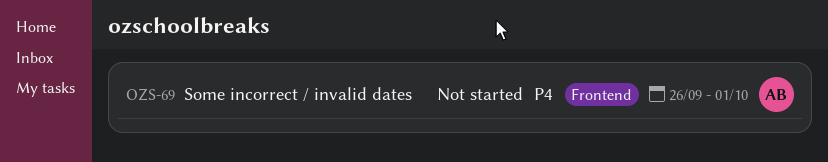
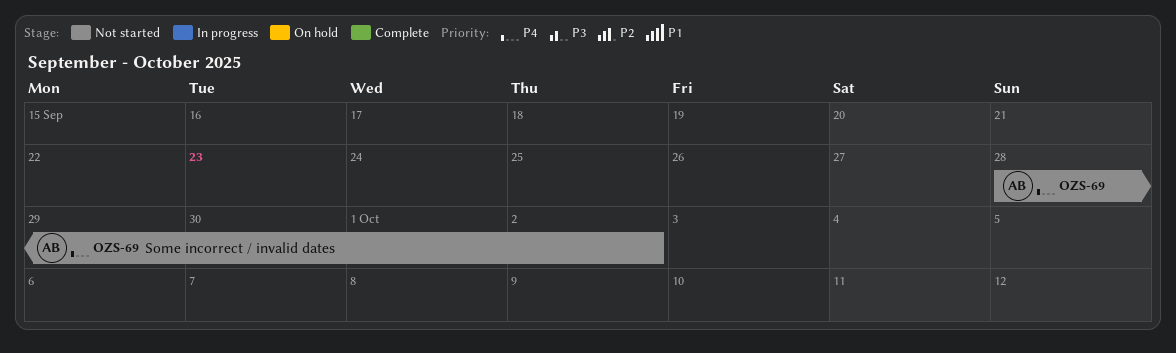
OZS-69, start: Sep 26 -> Sep 28
OZS-69, due: Oct 1 -> Oct 2

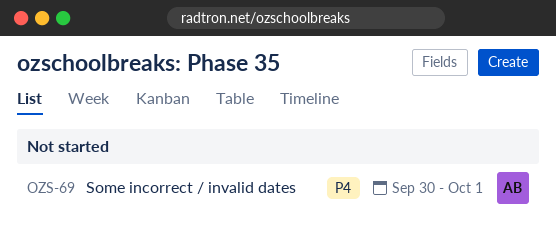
OZS-69, start: Sep 28 -> Sep 30
OZS-69, due: Oct 2 -> Oct 1

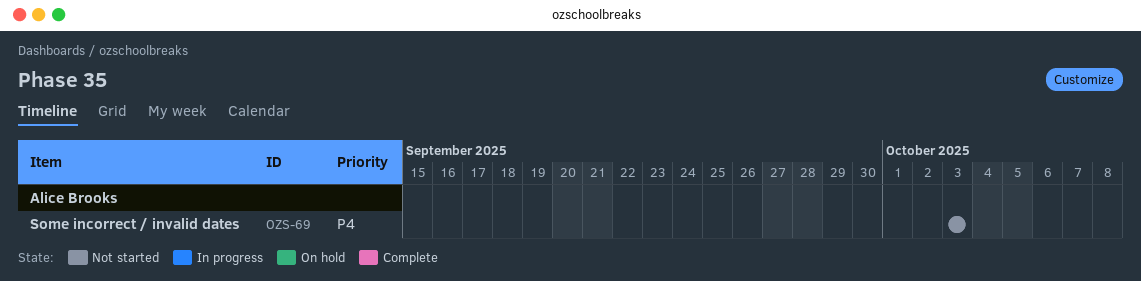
OZS-69, start: Sep 30 -> Oct 3
OZS-69, due: Oct 1 -> Oct 3

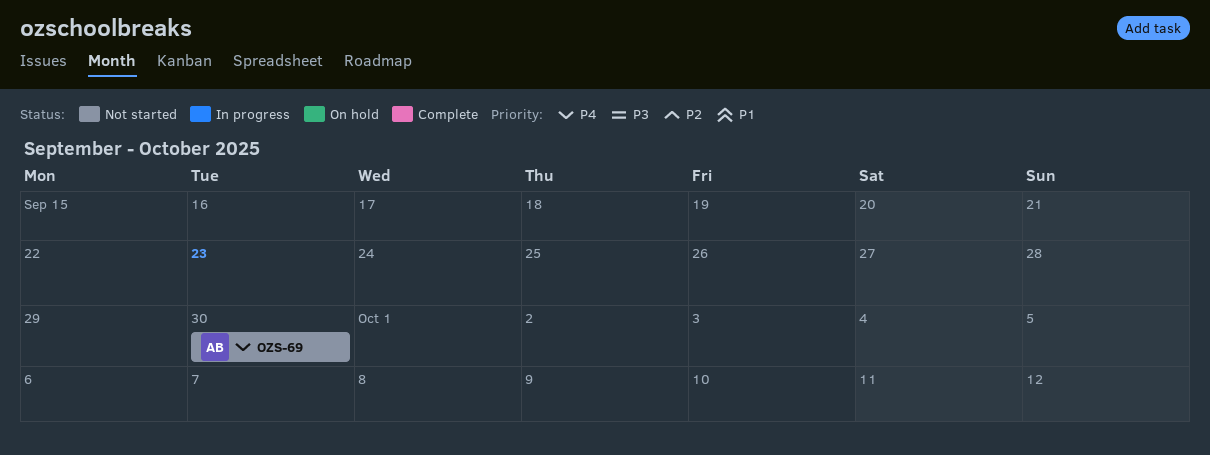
OZS-69, start: Oct 3 -> Sep 30
OZS-69, due: Oct 3 -> Sep 30

